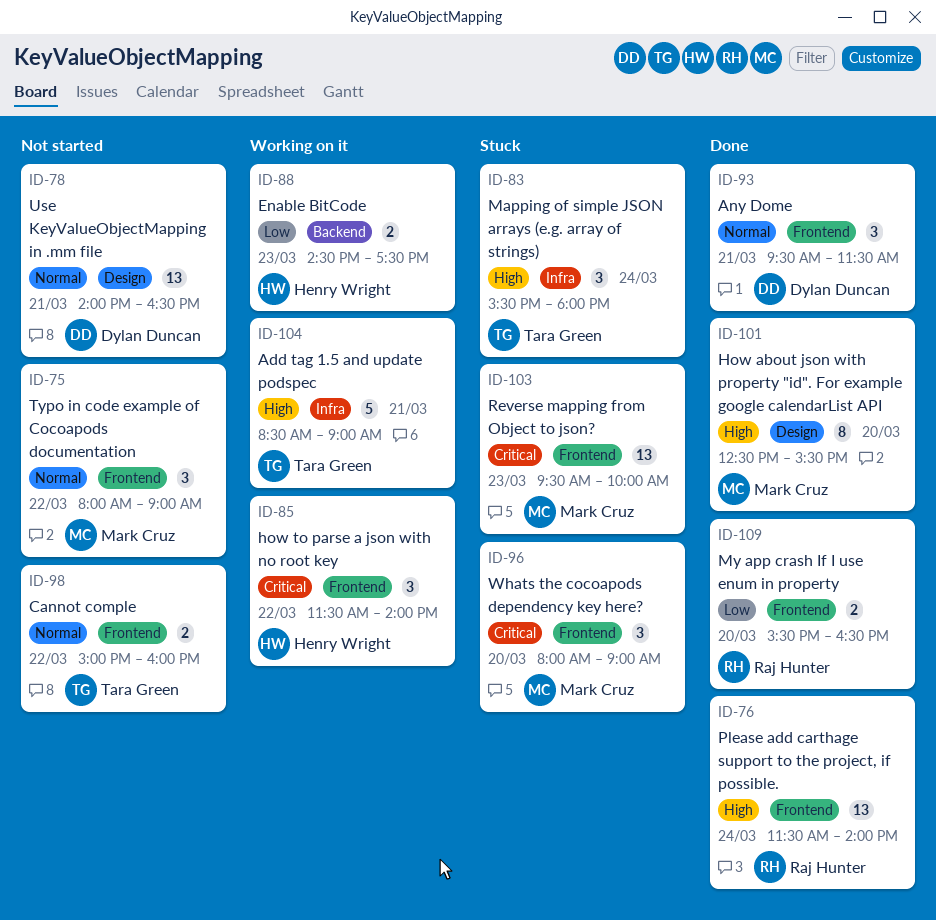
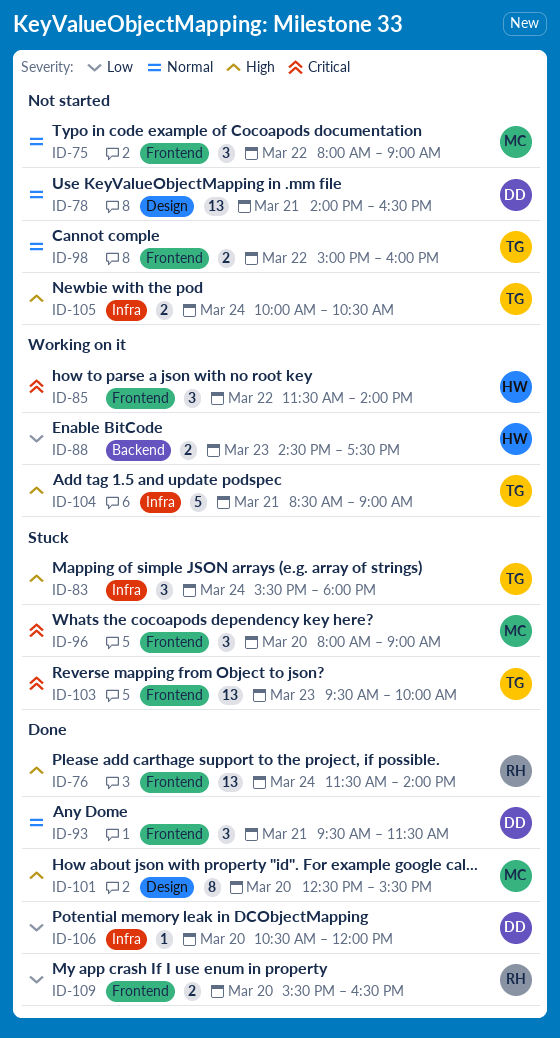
ID-103, owner: Mark Cruz -> Tara Green
ID-105: none -> present
ID-106: none -> present

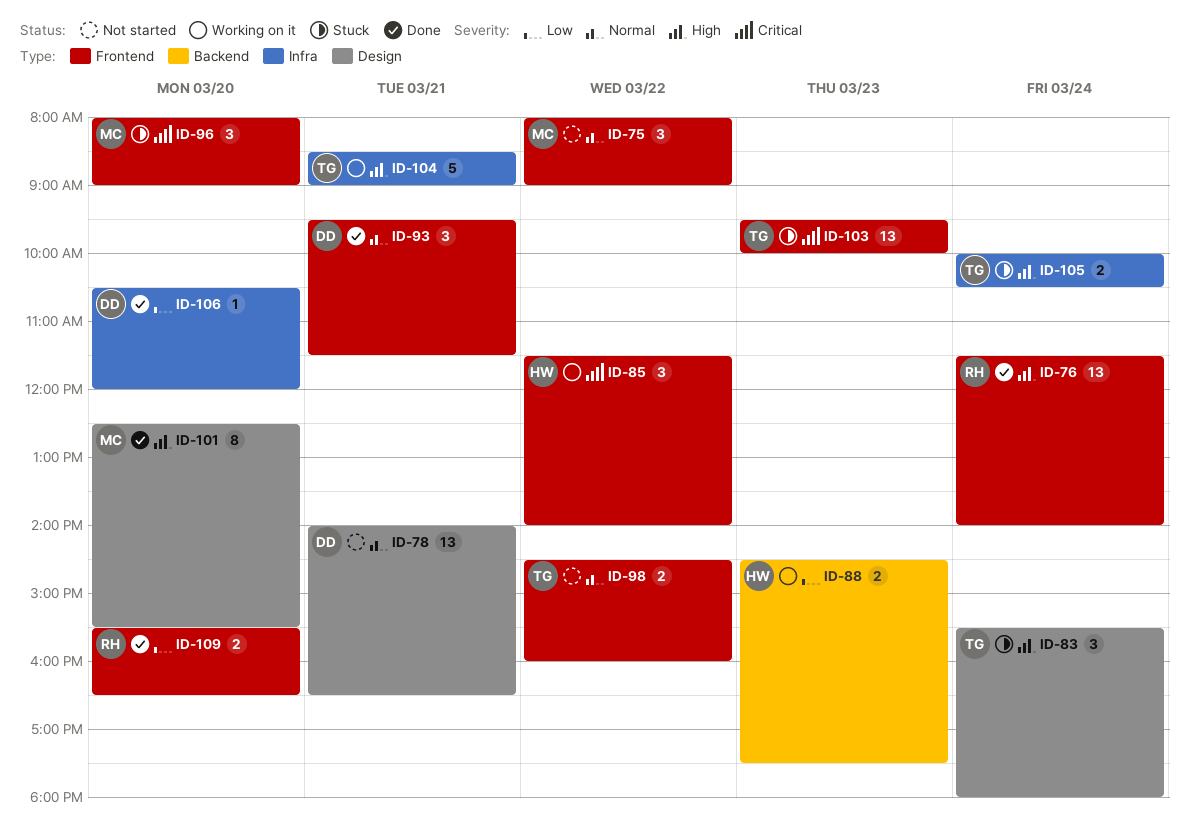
ID-83, label: Infra -> Design
ID-98, begins: 15:00 -> 14:30
ID-105, status: Not started -> Stuck

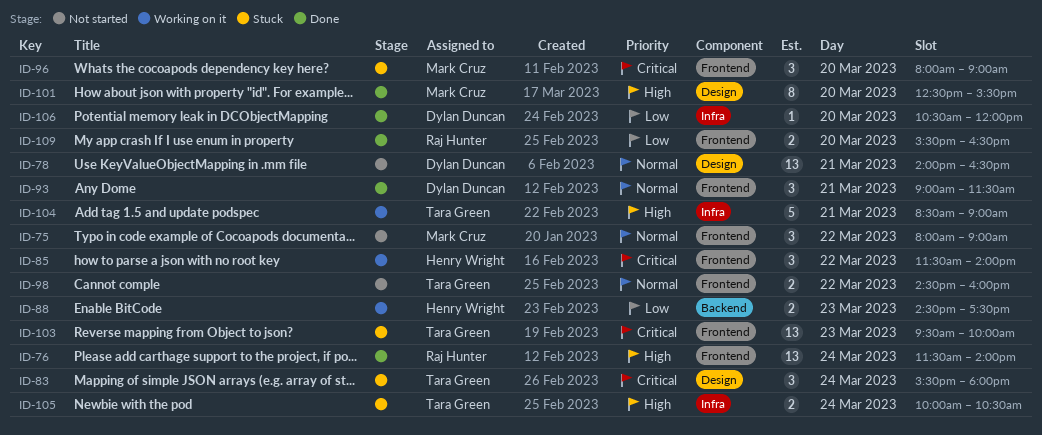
ID-83, priority: High -> Critical
ID-93, begins: 09:30 -> 09:00

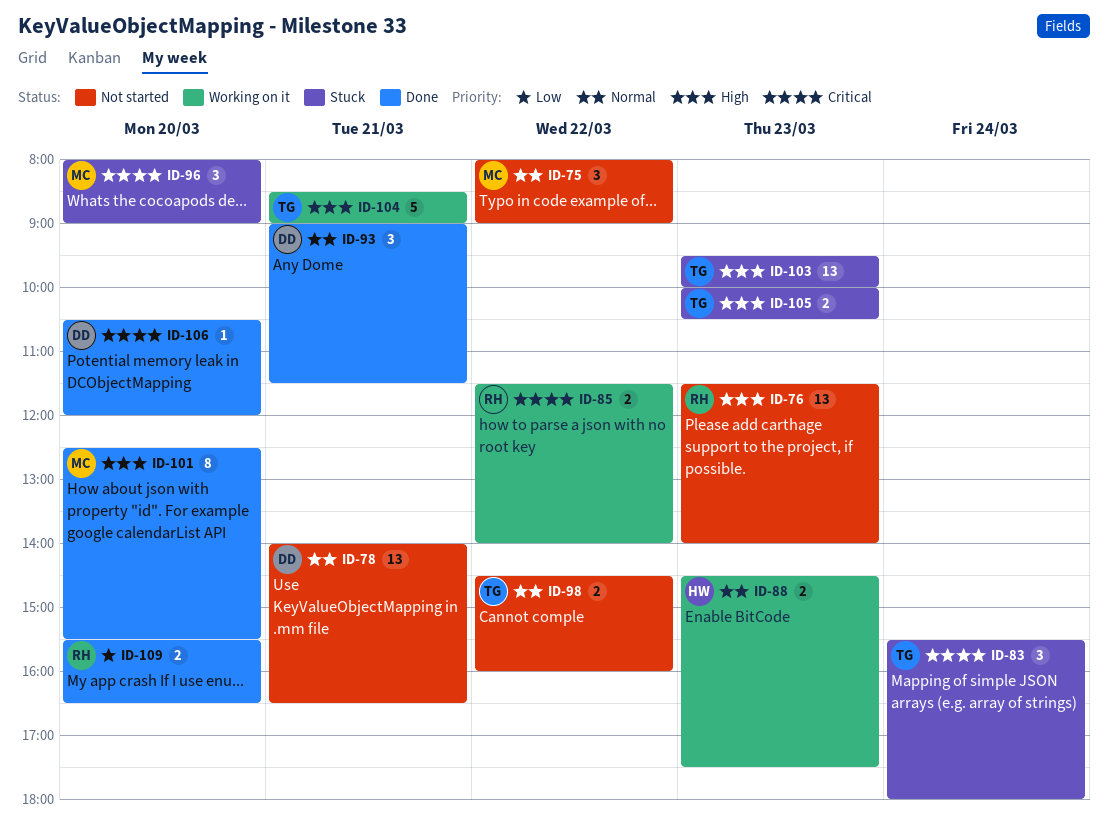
ID-76, status: Done -> Not started
ID-76, day: Mar 24 -> Mar 23
ID-85, owner: Henry Wright -> Raj Hunter
ID-85, estimate: 3 -> 2
ID-88, priority: Low -> Normal
ID-103, priority: Critical -> High
ID-105, day: Mar 24 -> Mar 23
ID-106, priority: Low -> Critical

